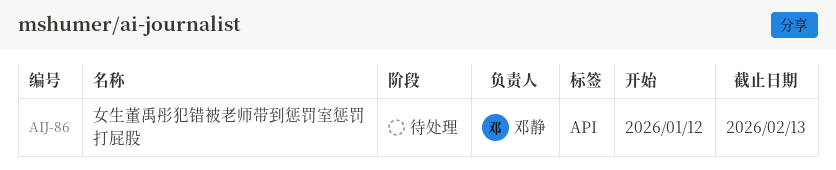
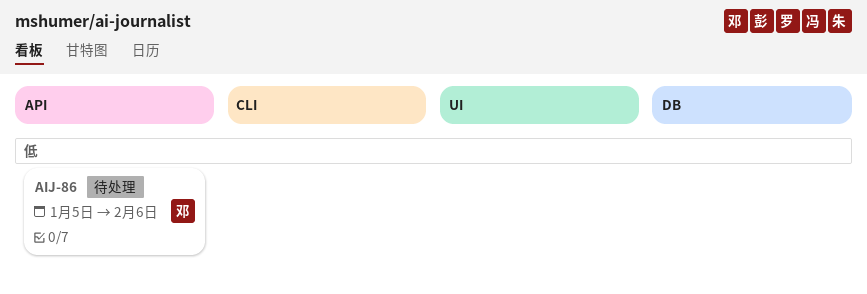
AIJ-86, start: Jan 12 -> Jan 5
AIJ-86, due: Feb 13 -> Feb 6

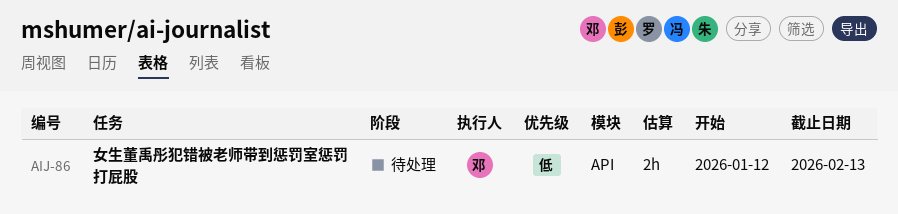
AIJ-86, start: Jan 5 -> Jan 12
AIJ-86, due: Feb 6 -> Feb 13

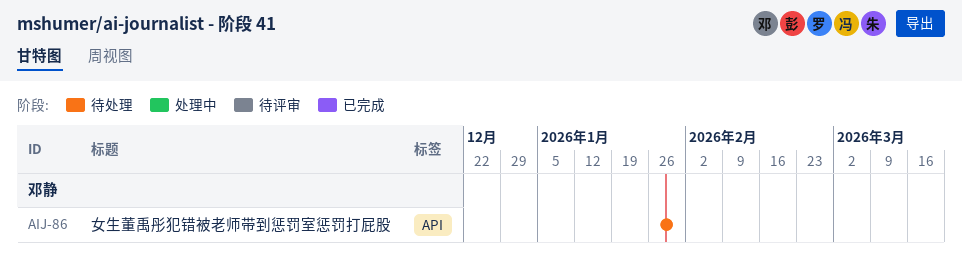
AIJ-86, start: Jan 12 -> Jan 26
AIJ-86, due: Feb 13 -> Jan 30

